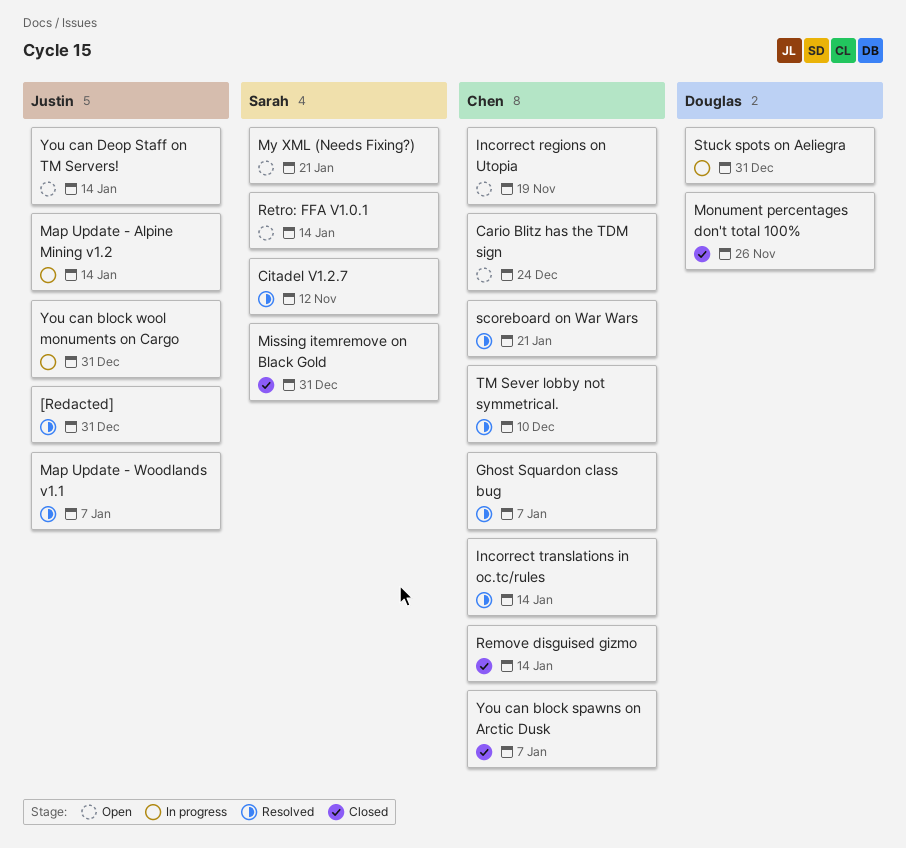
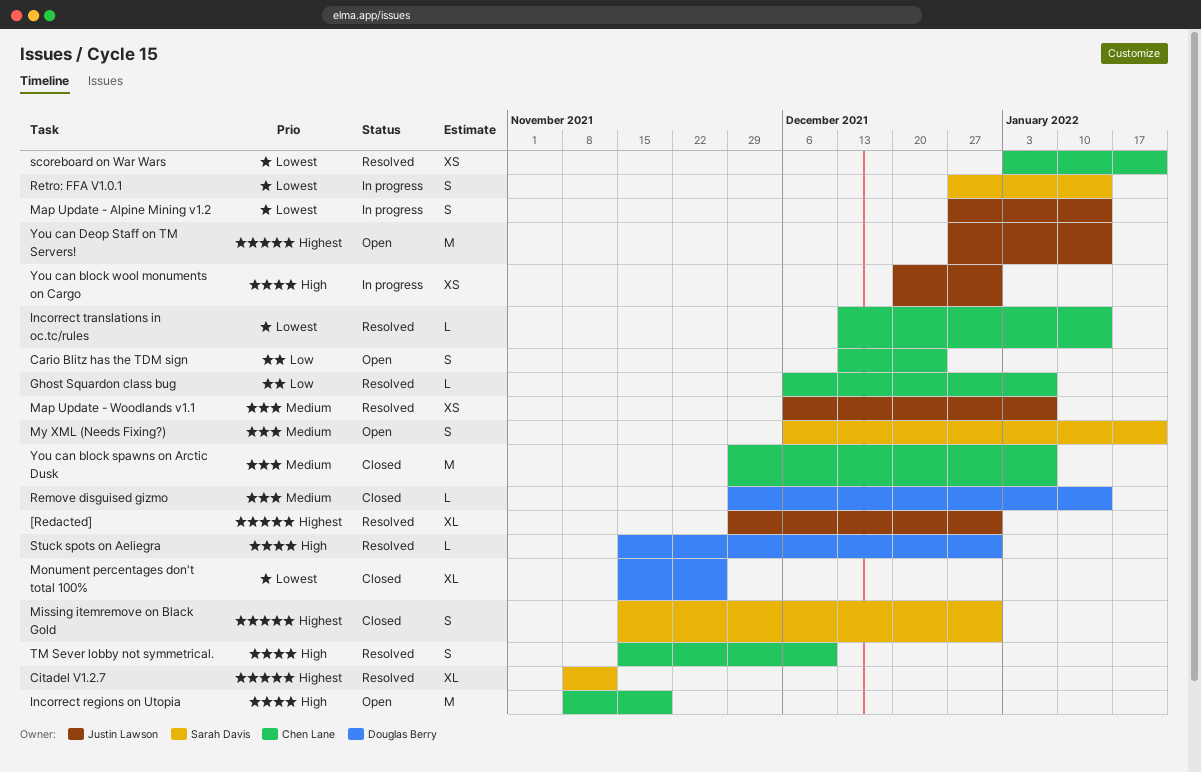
Remove disguised gizmo, owner: Chen Lane -> Douglas Berry
Retro: FFA V1.0.1, status: Open -> In progress
Stuck spots on Aeliegra, status: In progress -> Resolved

